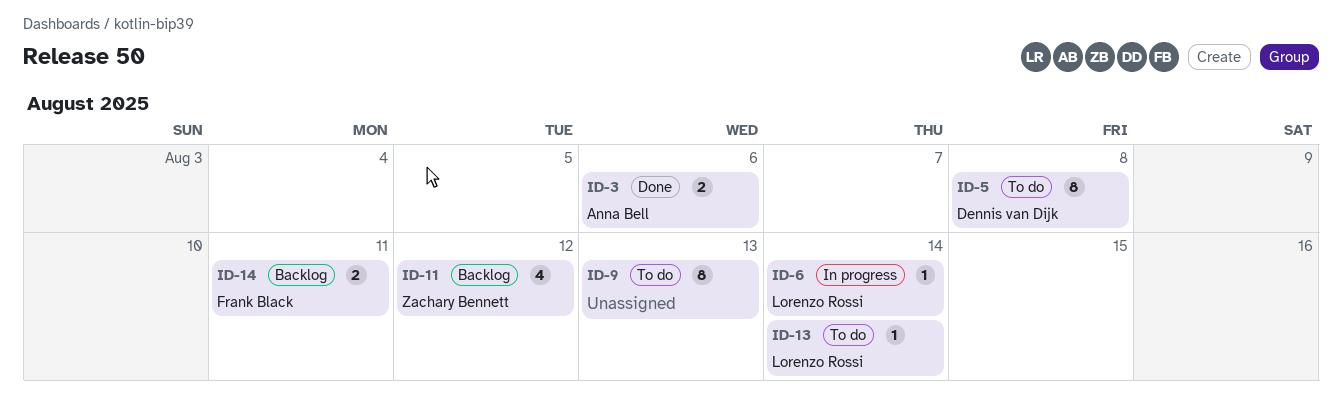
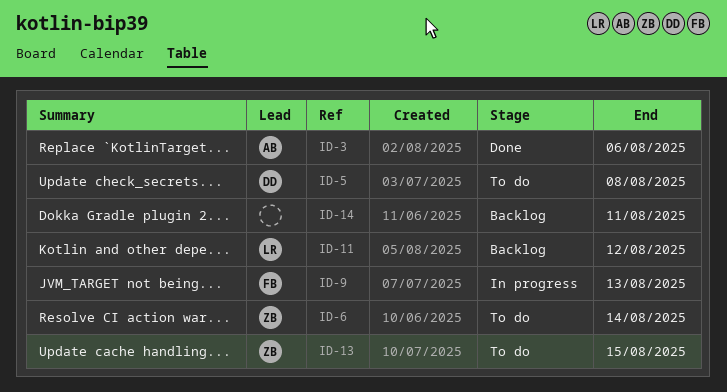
ID-6, status: In progress -> To do
ID-6, owner: Lorenzo Rossi -> Zachary Bennett
ID-9, status: To do -> In progress
ID-9, owner: none -> Frank Black
ID-11, owner: Zachary Bennett -> Lorenzo Rossi
ID-13, owner: Lorenzo Rossi -> Zachary Bennett
ID-13, due: Aug 14 -> Aug 15
ID-14, owner: Frank Black -> none

